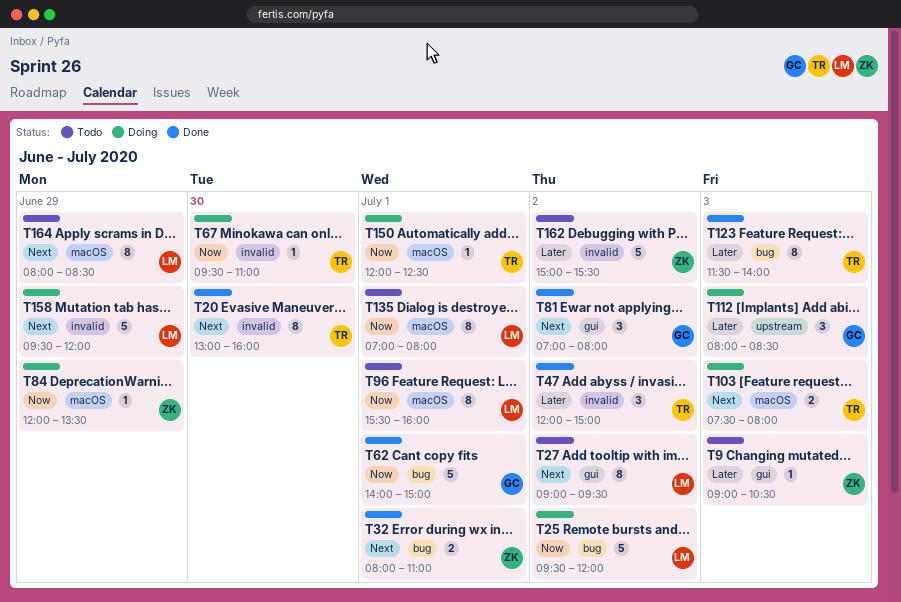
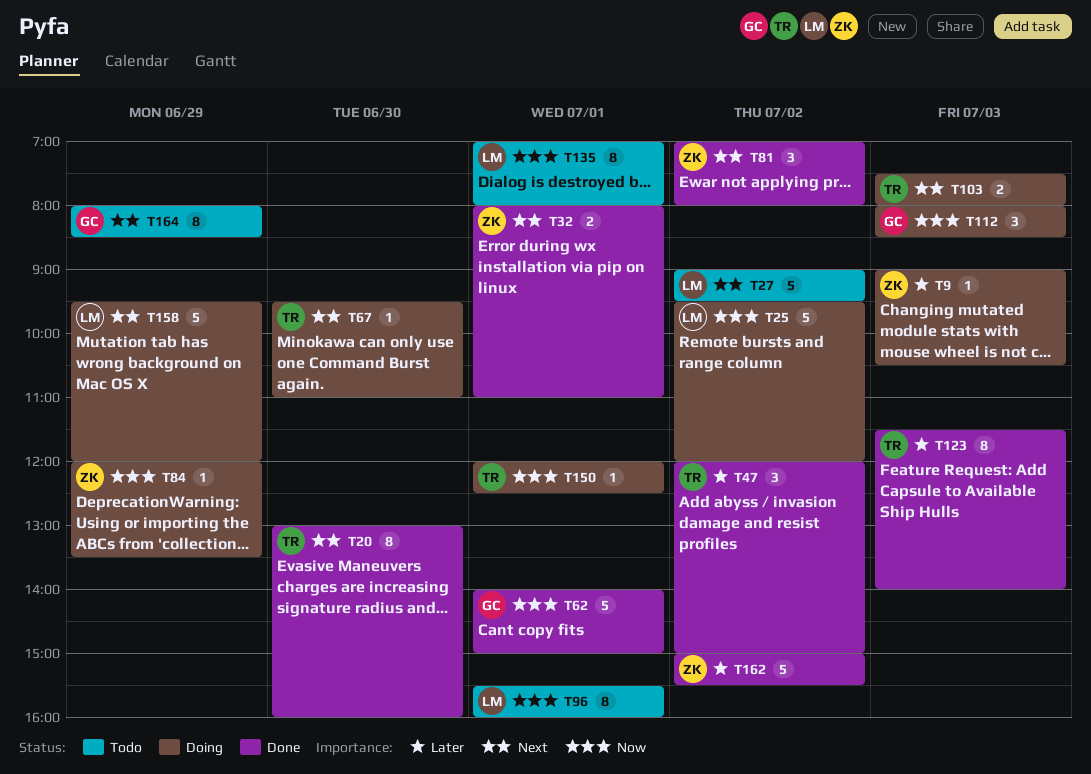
T9, status: Todo -> Doing
T27, estimate: 8 -> 5
T67, priority: Now -> Next
T81, owner: GC -> ZK
T112, priority: Later -> Now
T162, status: Todo -> Done
T164, owner: LM -> GC

